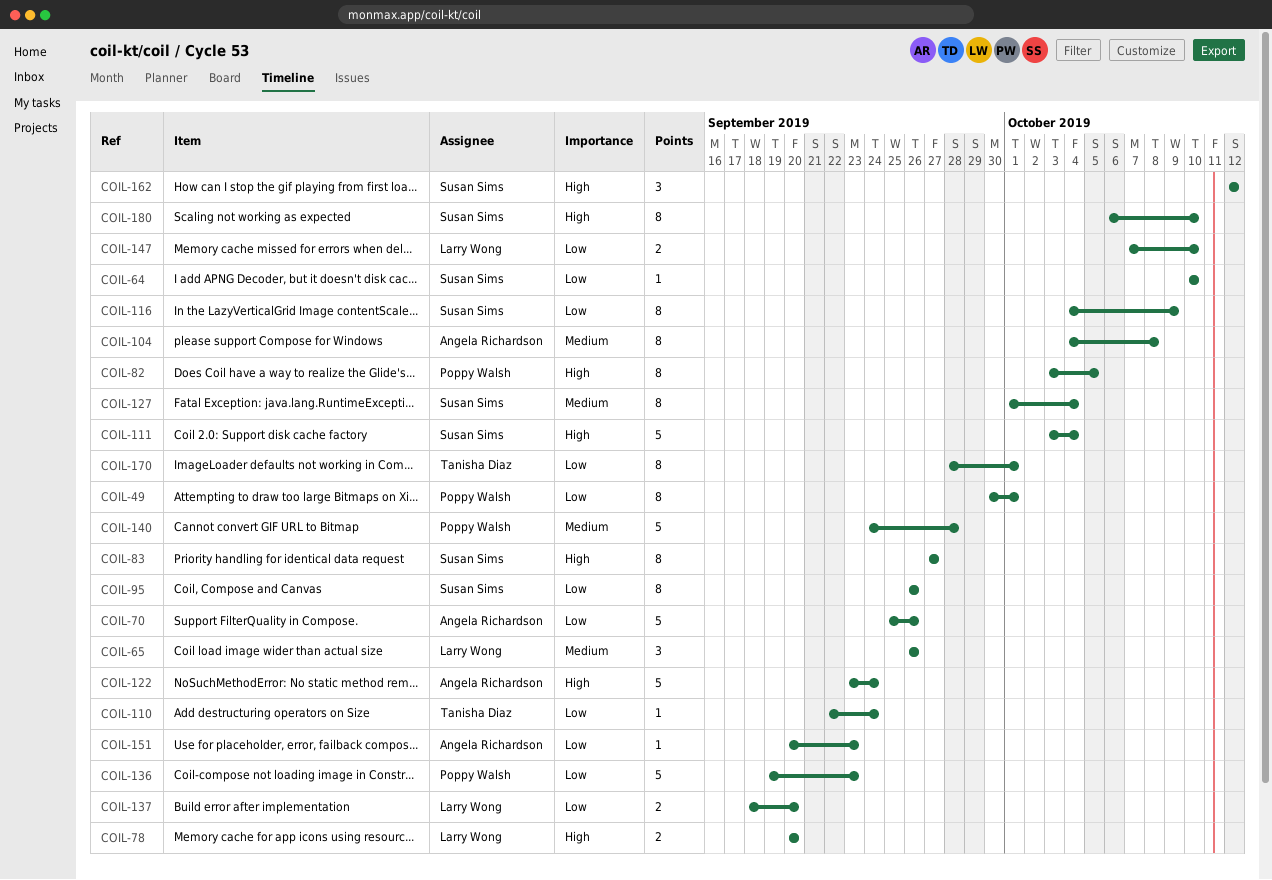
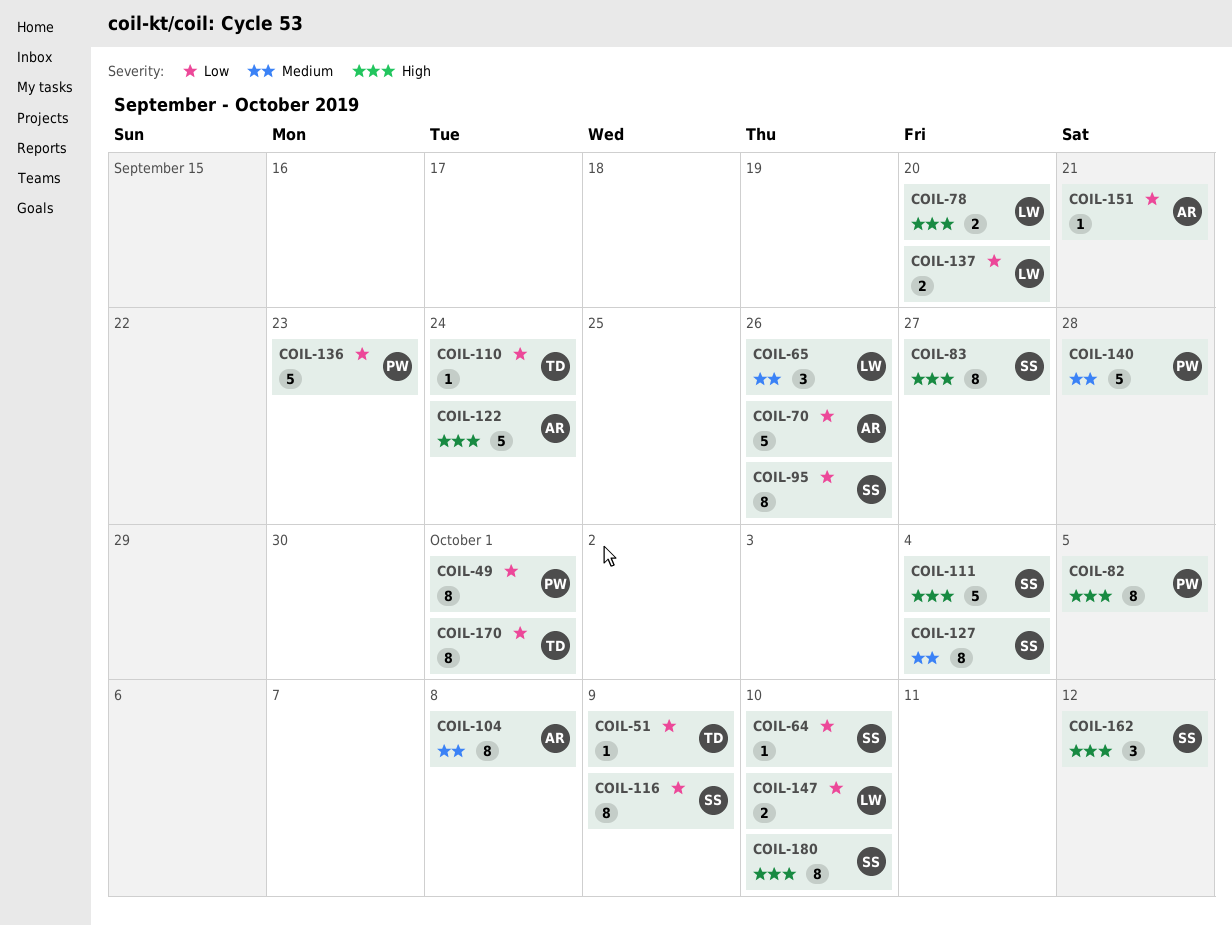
COIL-51: none -> present
COIL-151, due: Sep 23 -> Sep 21

